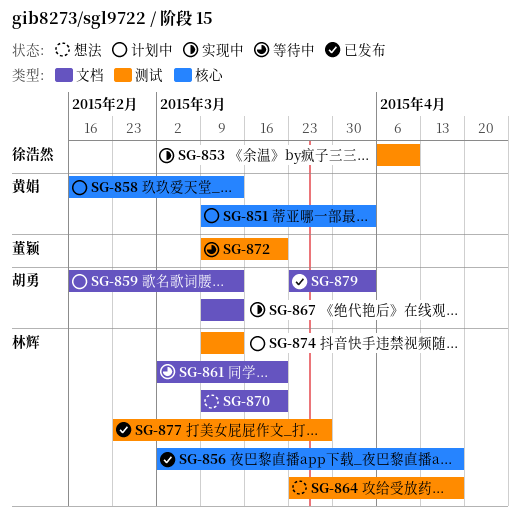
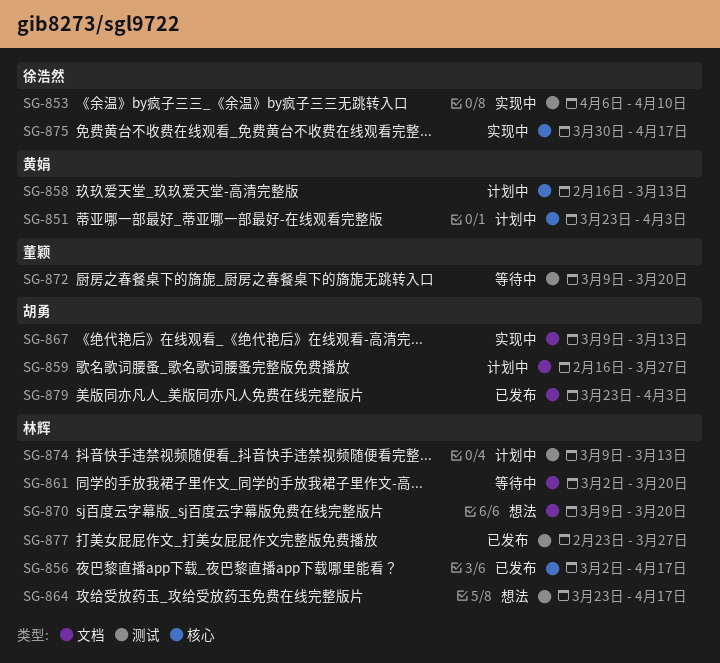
SG-851, start: Mar 9 -> Mar 23
SG-859, due: Mar 13 -> Mar 27
SG-875: none -> present

